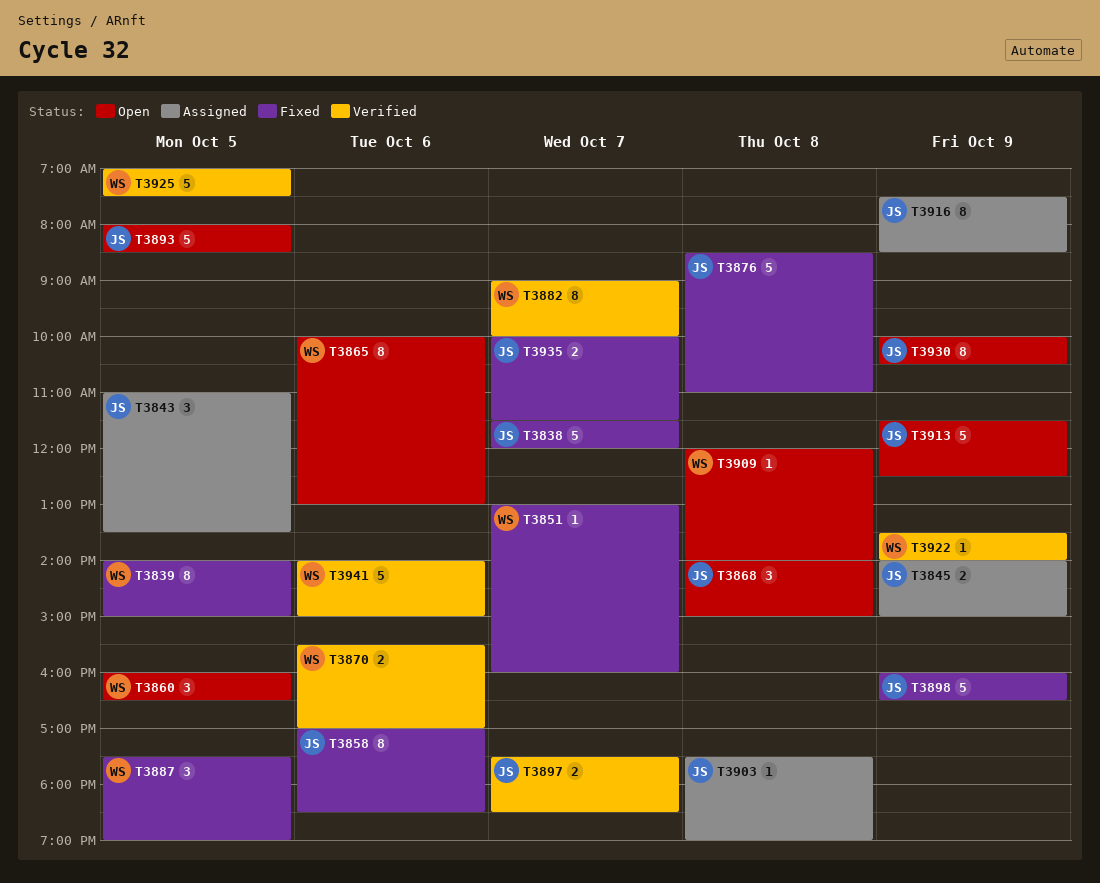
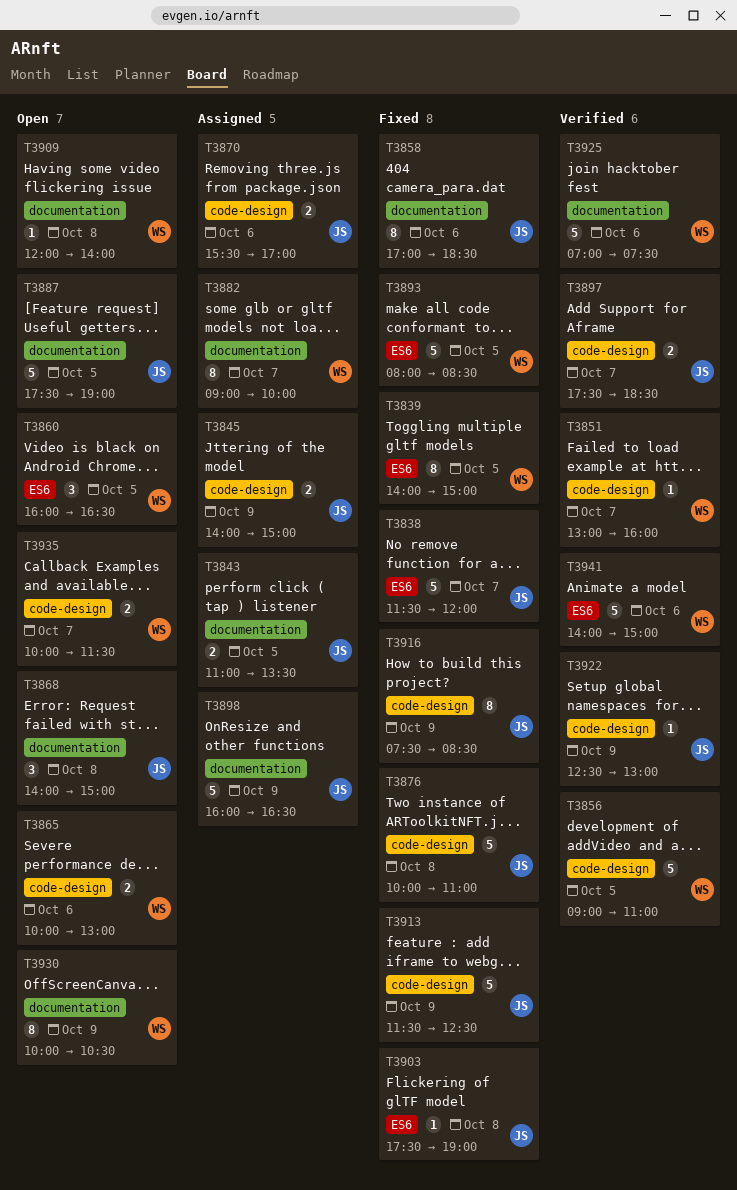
T3843, estimate: 3 -> 2
T3851, status: Fixed -> Verified
T3856: none -> present
T3865, estimate: 8 -> 2
T3870, status: Verified -> Assigned
T3870, owner: WS -> JS
T3876, begins: 08:30 -> 10:00
T3882, status: Verified -> Assigned
T3887, status: Fixed -> Open
T3887, owner: WS -> JS
T3887, estimate: 3 -> 5
T3893, status: Open -> Fixed
T3893, owner: JS -> WS
T3898, status: Fixed -> Assigned
T3903, status: Assigned -> Fixed
T3913, status: Open -> Fixed
T3916, status: Assigned -> Fixed
T3922, owner: WS -> JS
T3922, begins: 13:30 -> 12:30
T3922, ends: 14:00 -> 13:00
T3925, day: Oct 5 -> Oct 6
T3930, owner: JS -> WS
T3935, status: Fixed -> Open
T3935, owner: JS -> WS

